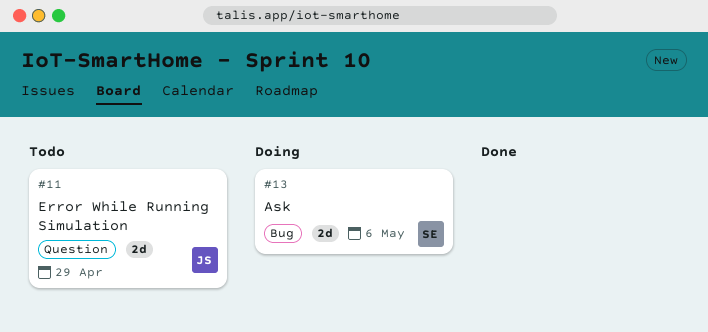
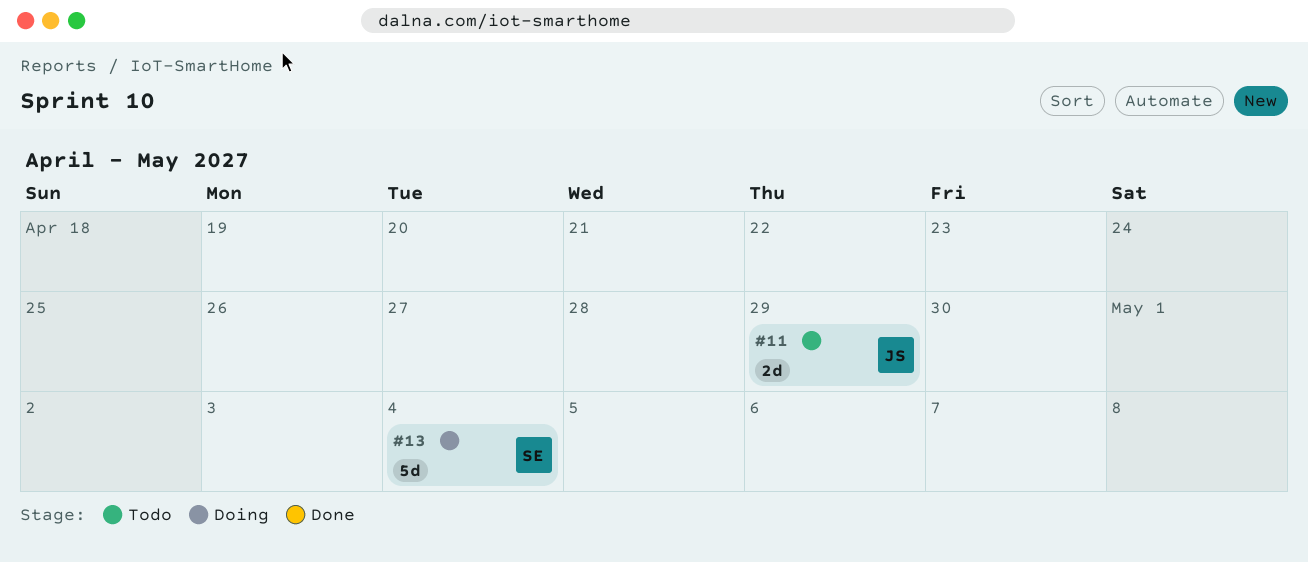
#13, estimate: 2d -> 5d
#13, due: May 6 -> May 4

